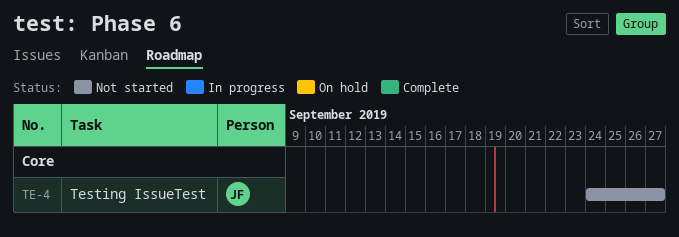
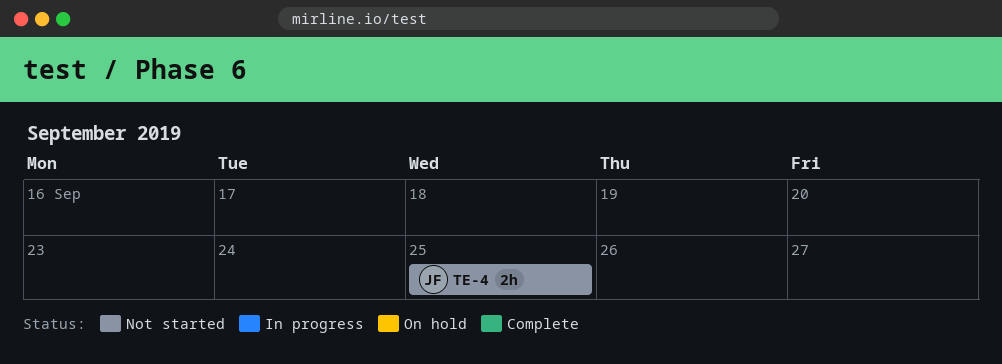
TE-4, start: Sep 24 -> Sep 25
TE-4, due: Sep 27 -> Sep 25

